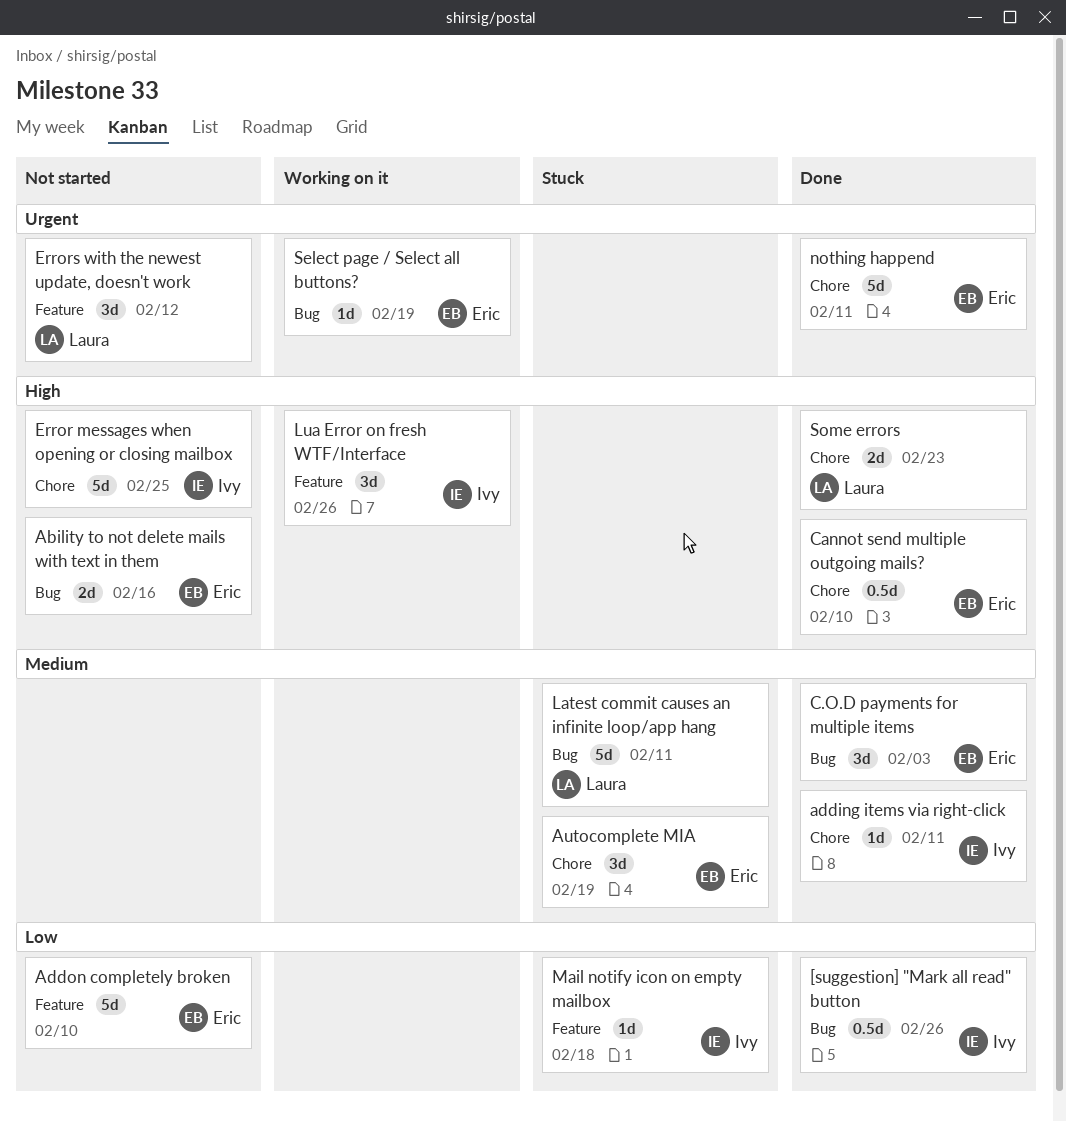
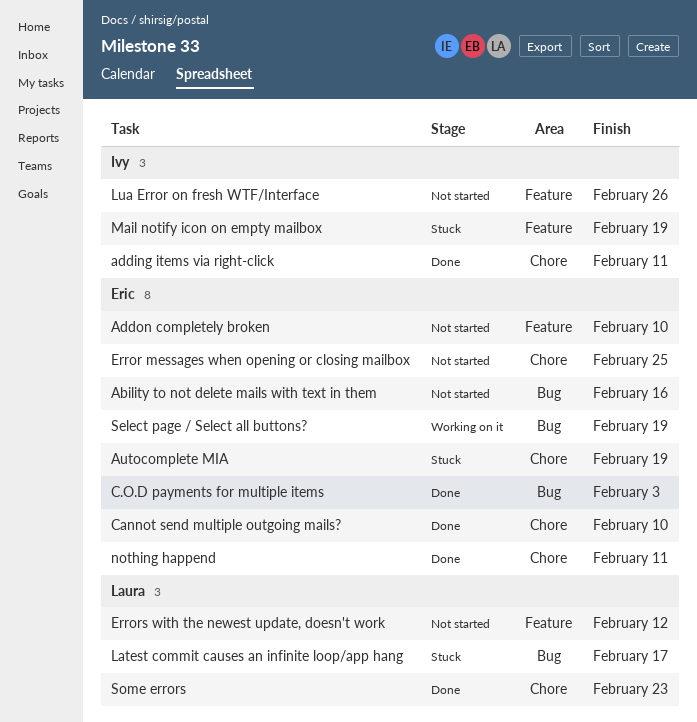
[suggestion] "Mark all read" button: present -> none
Error messages when opening or closing mailbox, owner: Ivy -> Eric
Latest commit causes an infinite loop/app hang, due: Feb 11 -> Feb 17
Lua Error on fresh WTF/Interface, status: Working on it -> Not started
Mail notify icon on empty mailbox, due: Feb 18 -> Feb 19

